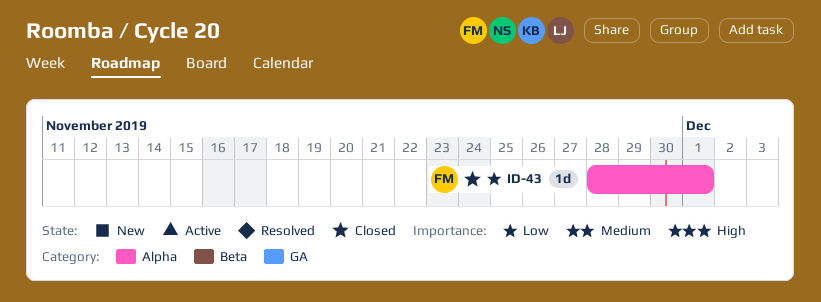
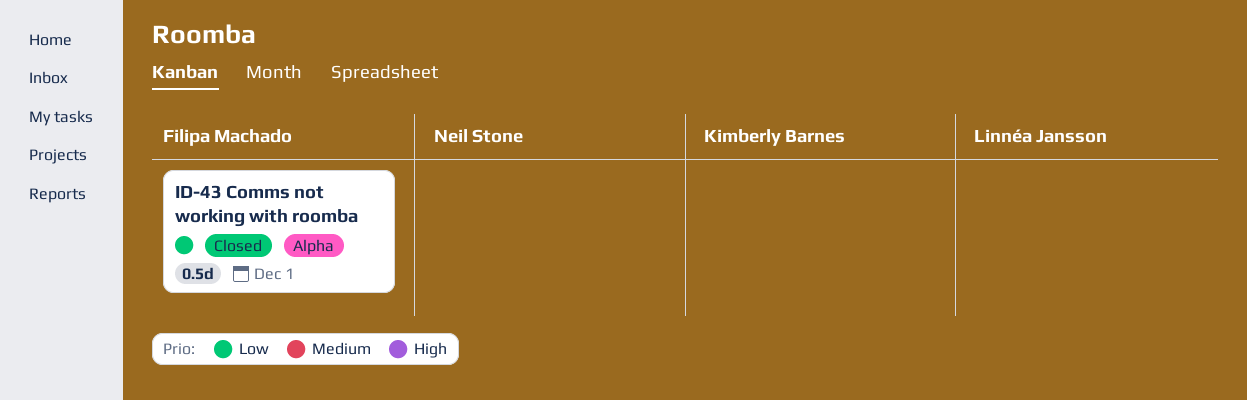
ID-43, estimate: 1d -> 0.5d

